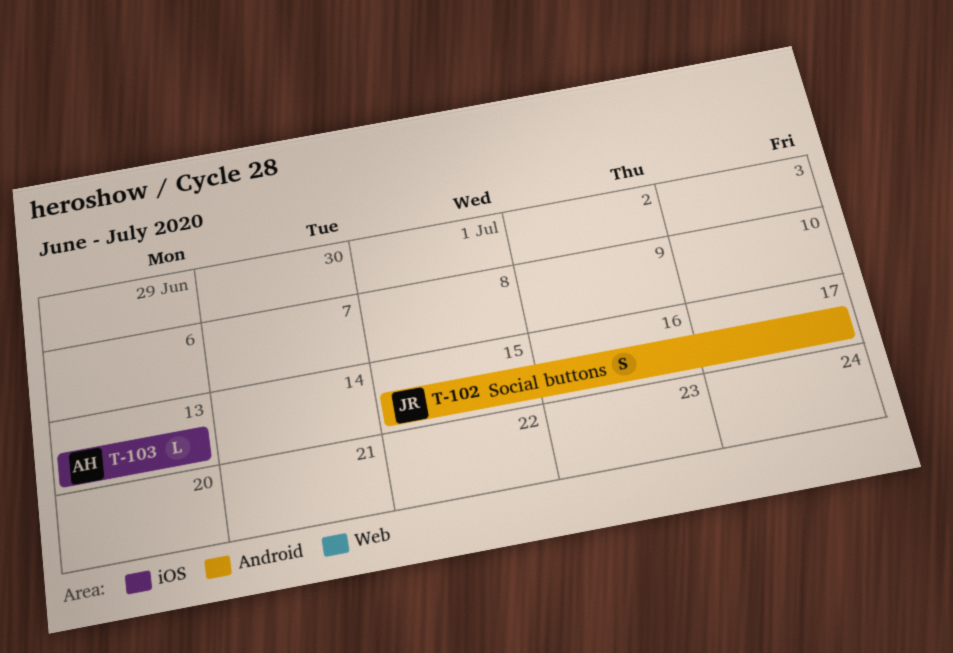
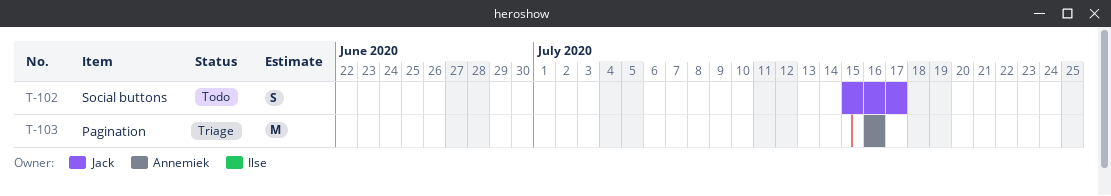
T-103, estimate: L -> M
T-103, start: Jul 13 -> Jul 16
T-103, due: Jul 13 -> Jul 16

